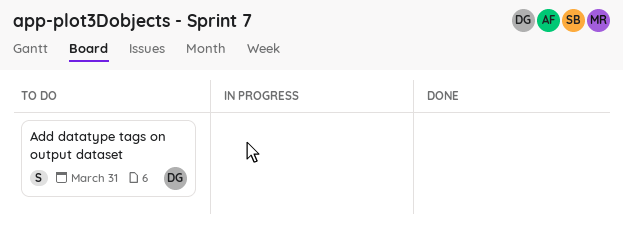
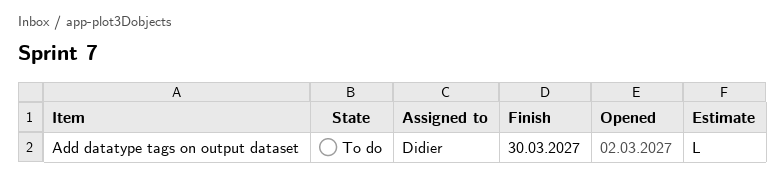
Add datatype tags on output dataset, estimate: S -> L
Add datatype tags on output dataset, due: Mar 31 -> Mar 30

